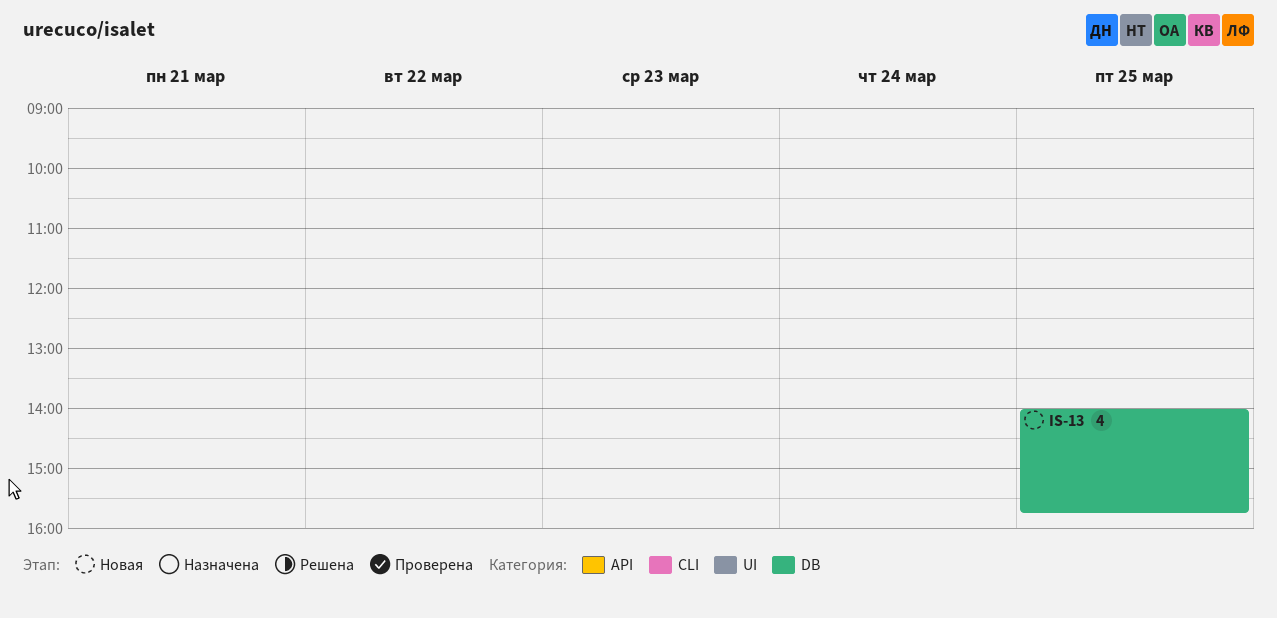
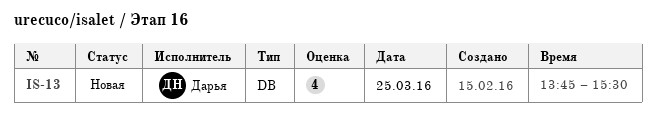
IS-13, begins: 14:00 -> 13:45
IS-13, ends: 15:45 -> 15:30

